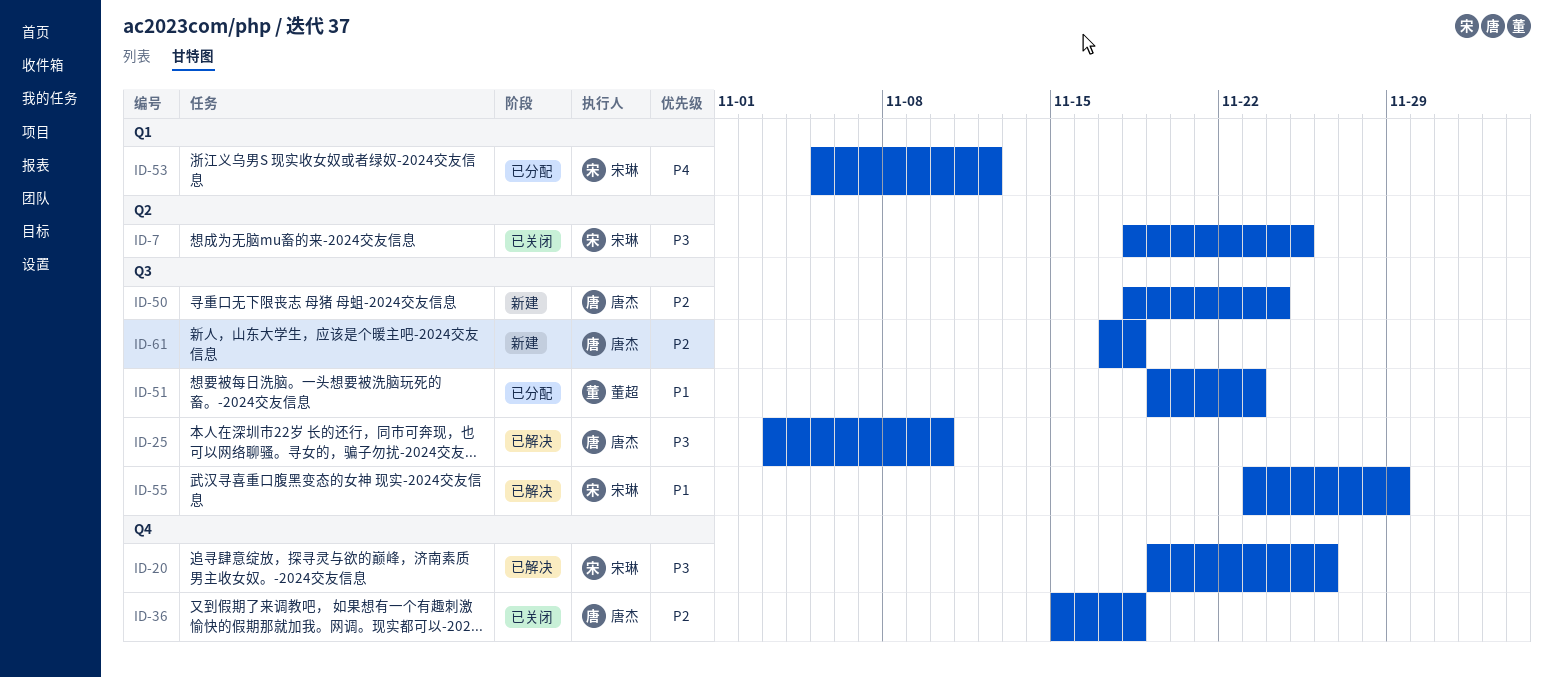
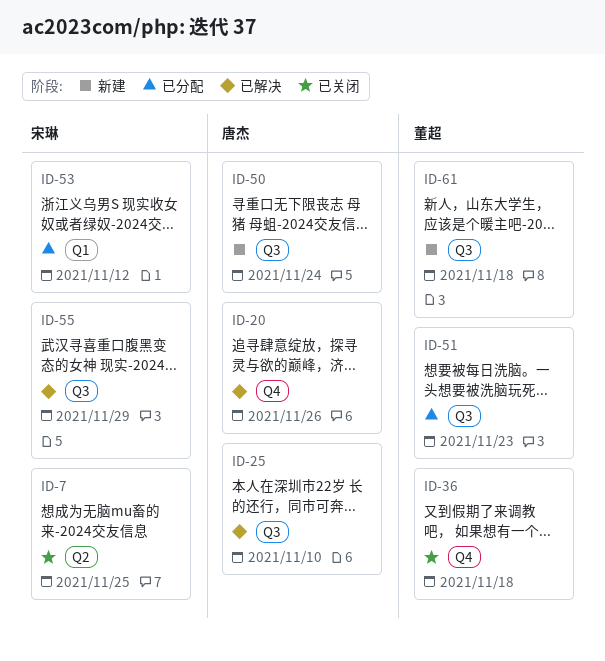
ID-20, owner: 宋琳 -> 唐杰
ID-36, owner: 唐杰 -> 董超
ID-61, owner: 唐杰 -> 董超

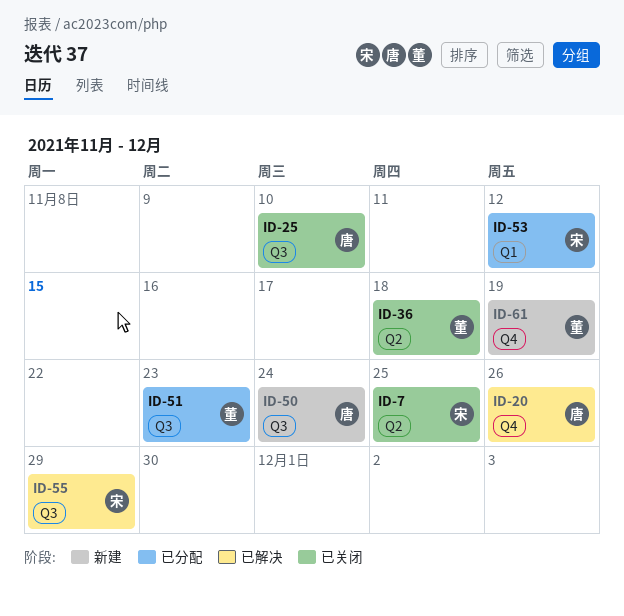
ID-25, status: 已解决 -> 已关闭
ID-36, label: Q4 -> Q2
ID-61, label: Q3 -> Q4
ID-61, due: Nov 18 -> Nov 19

